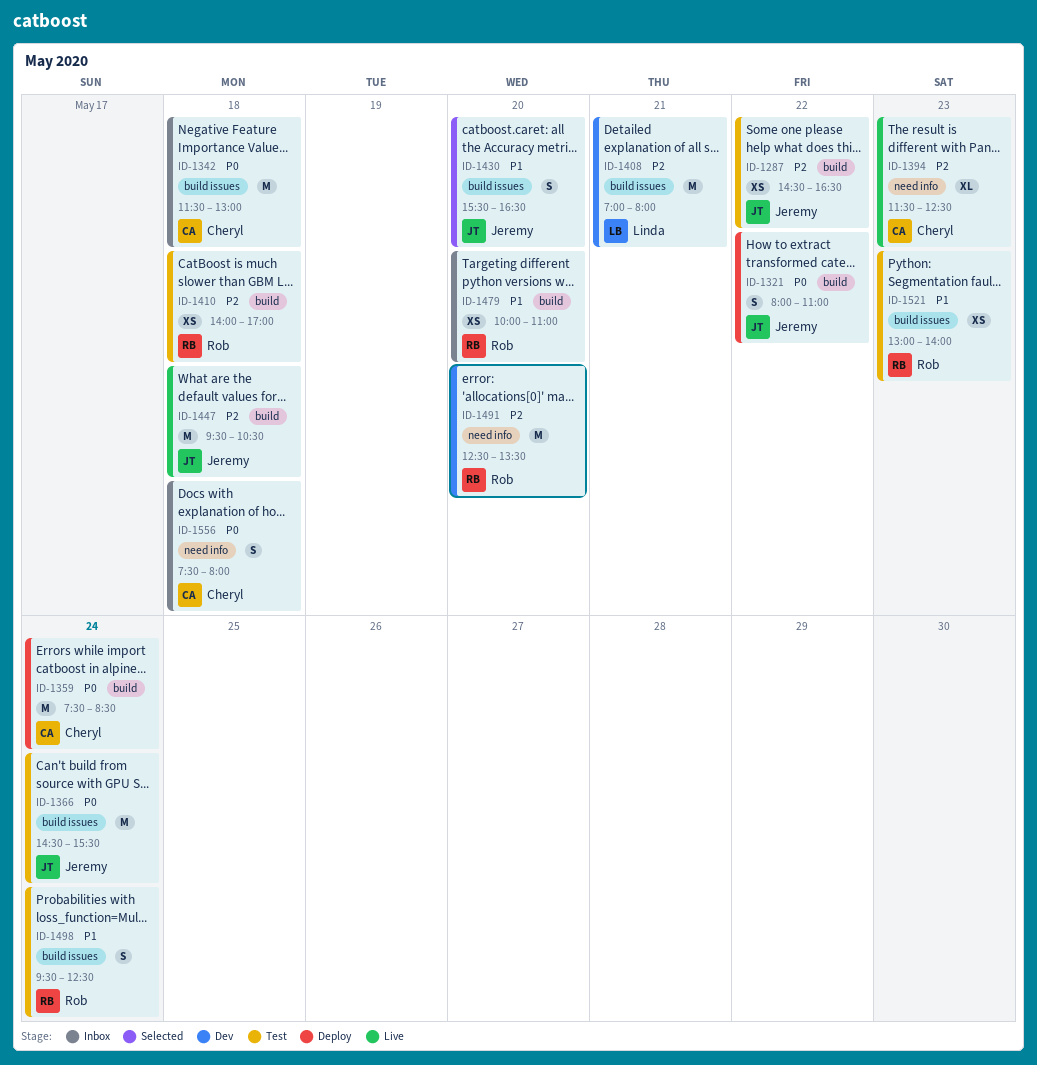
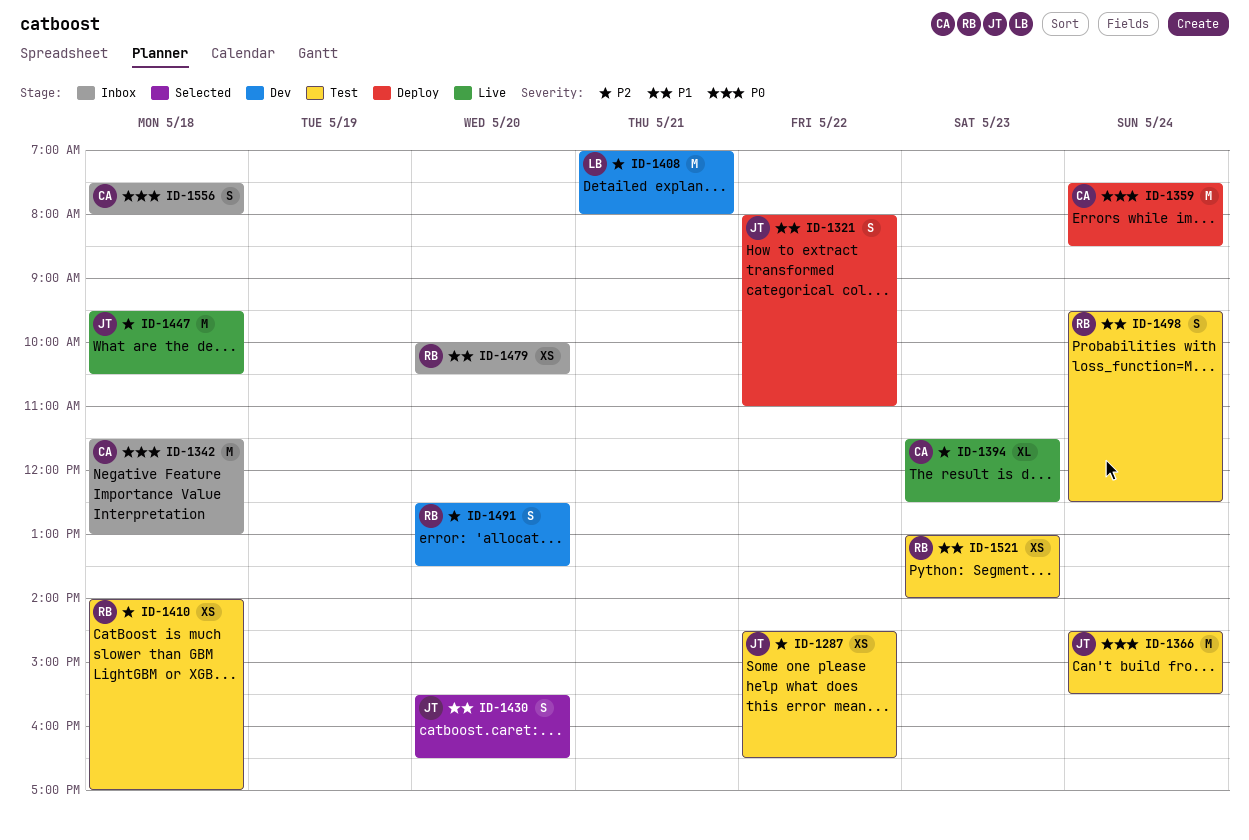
ID-1321, priority: P0 -> P1
ID-1479, ends: 11:00 -> 10:30
ID-1491, estimate: M -> S

